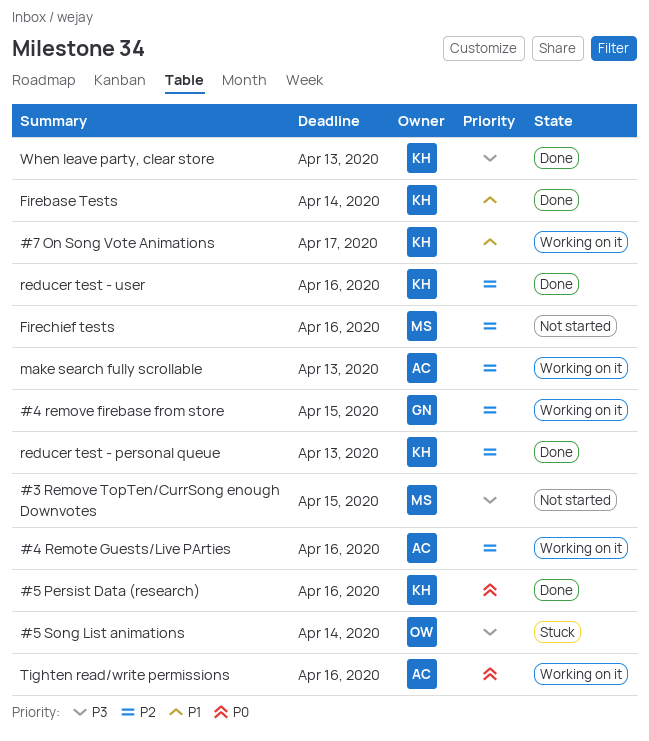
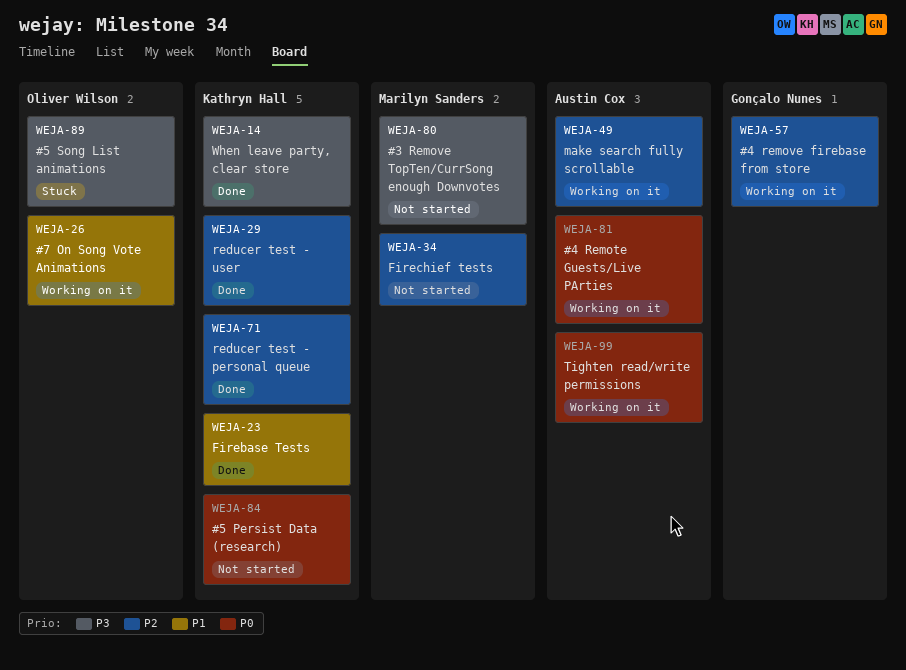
#4 Remote Guests/Live PArties, priority: P2 -> P0
#5 Persist Data (research), status: Done -> Not started
#7 On Song Vote Animations, owner: Kathryn Hall -> Oliver Wilson

